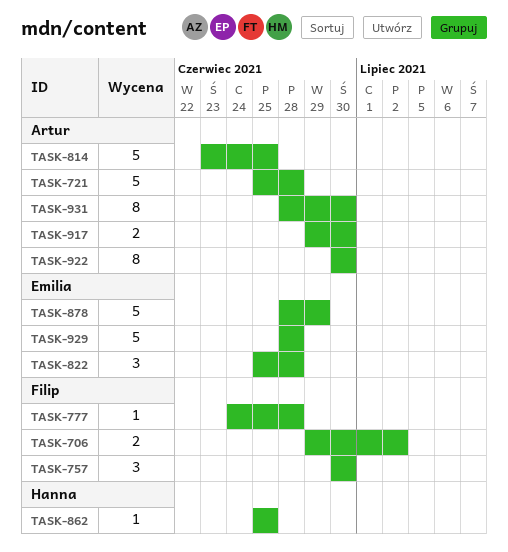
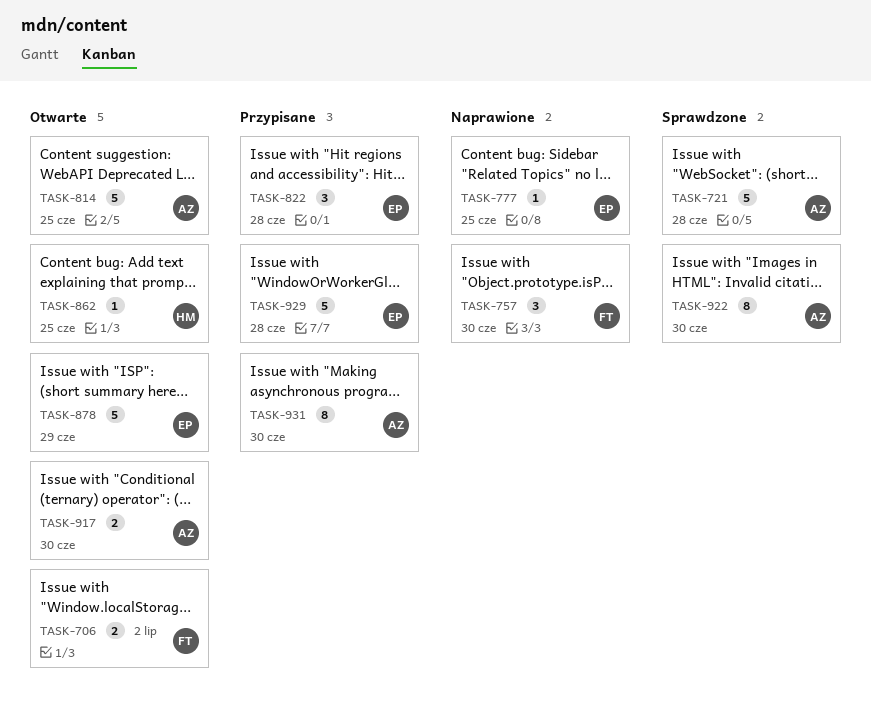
TASK-777, owner: Filip -> Emilia
TASK-777, due: Jun 28 -> Jun 25

